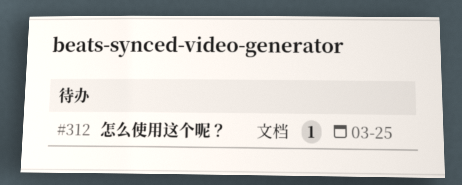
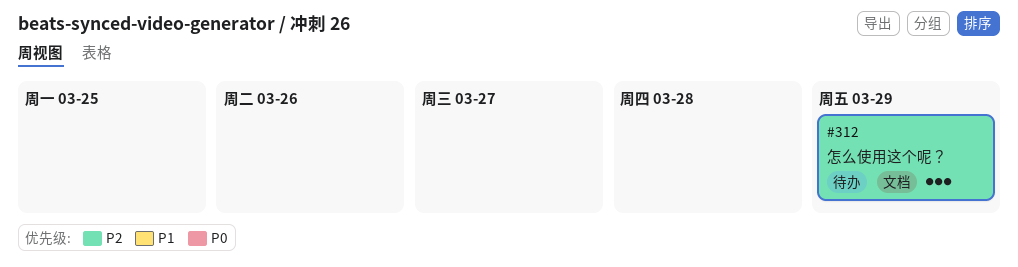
#312, estimate: 1 -> 3
#312, due: Mar 25 -> Mar 29

